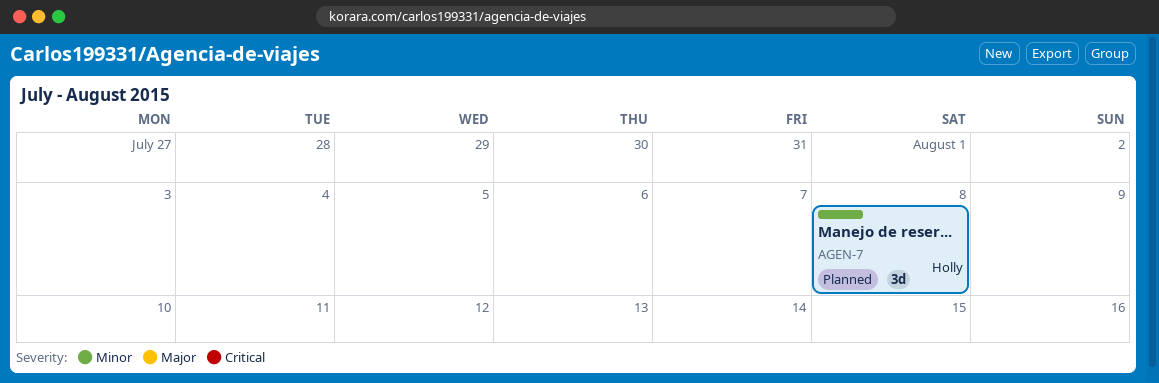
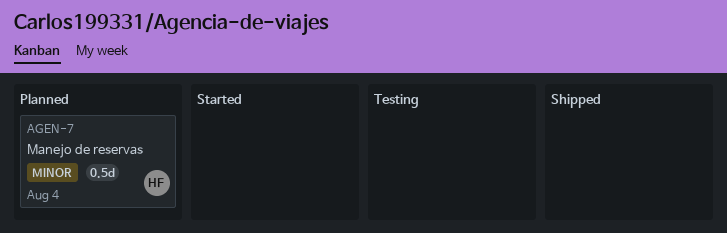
AGEN-7, estimate: 3d -> 0.5d
AGEN-7, due: Aug 8 -> Aug 4

